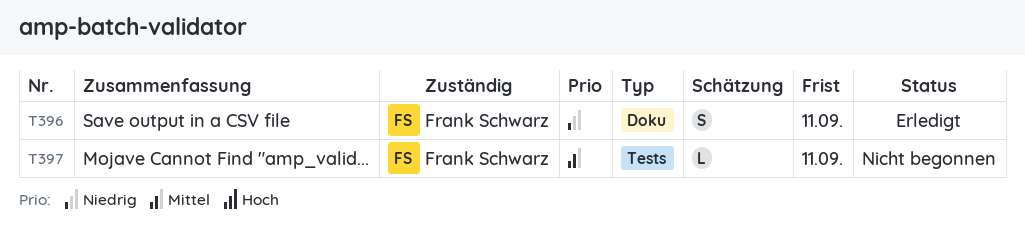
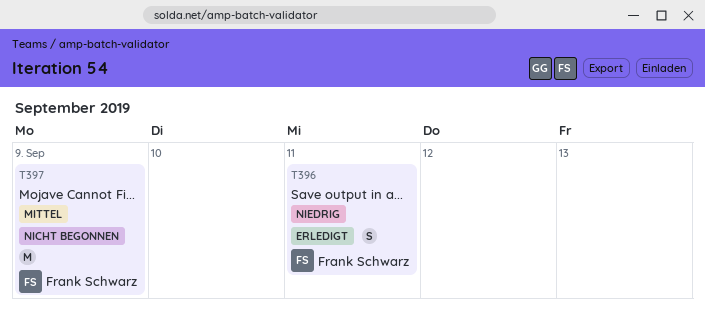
T397, estimate: L -> M
T397, due: Sep 11 -> Sep 9

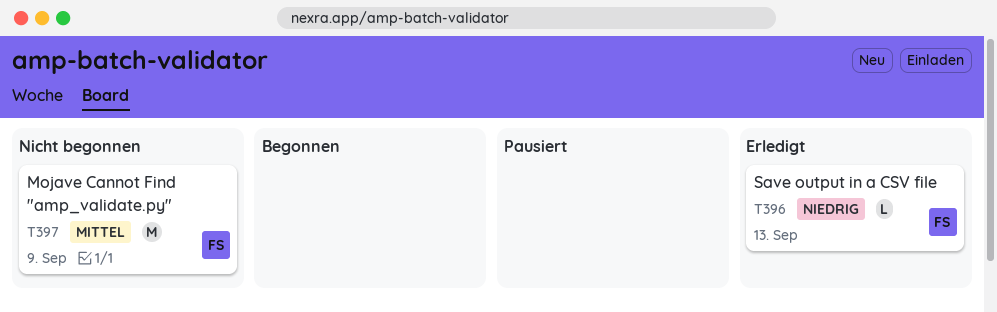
T396, estimate: S -> L
T396, due: Sep 11 -> Sep 13

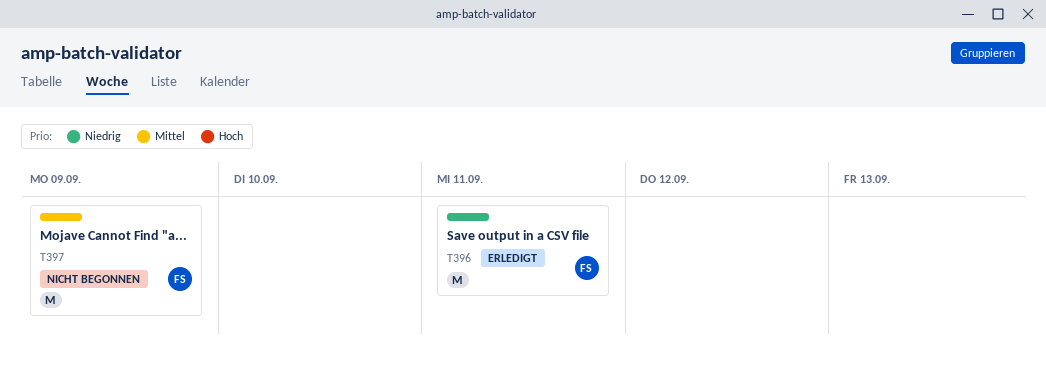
T396, estimate: L -> M
T396, due: Sep 13 -> Sep 11

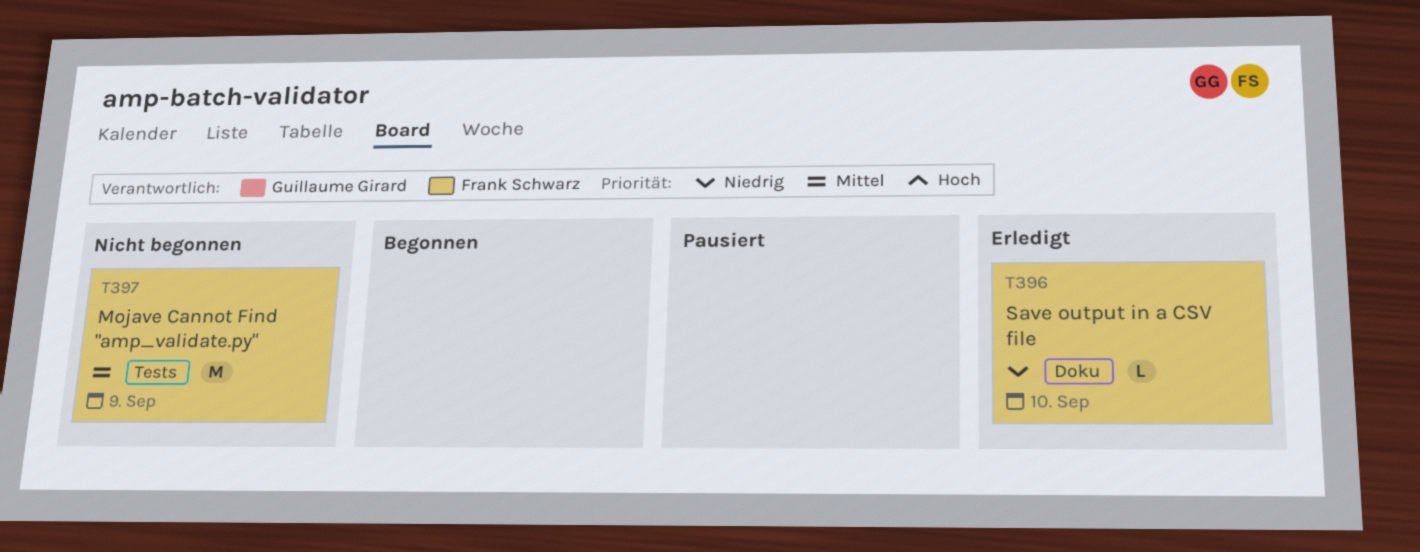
T396, estimate: M -> L
T396, due: Sep 11 -> Sep 10

